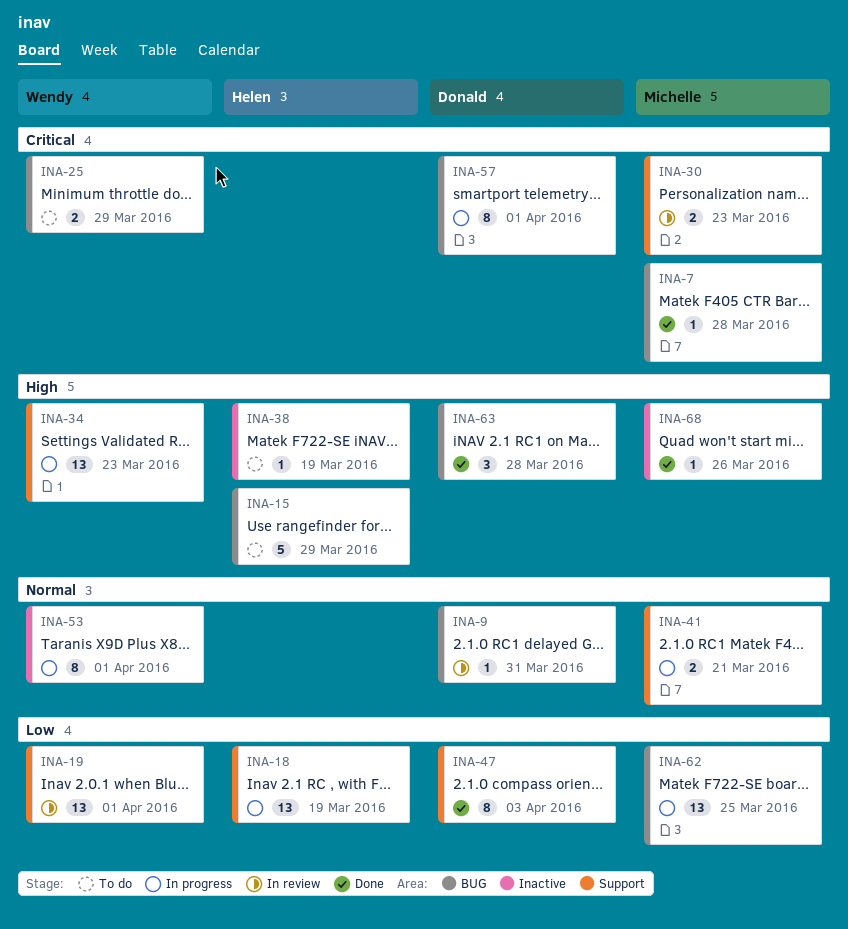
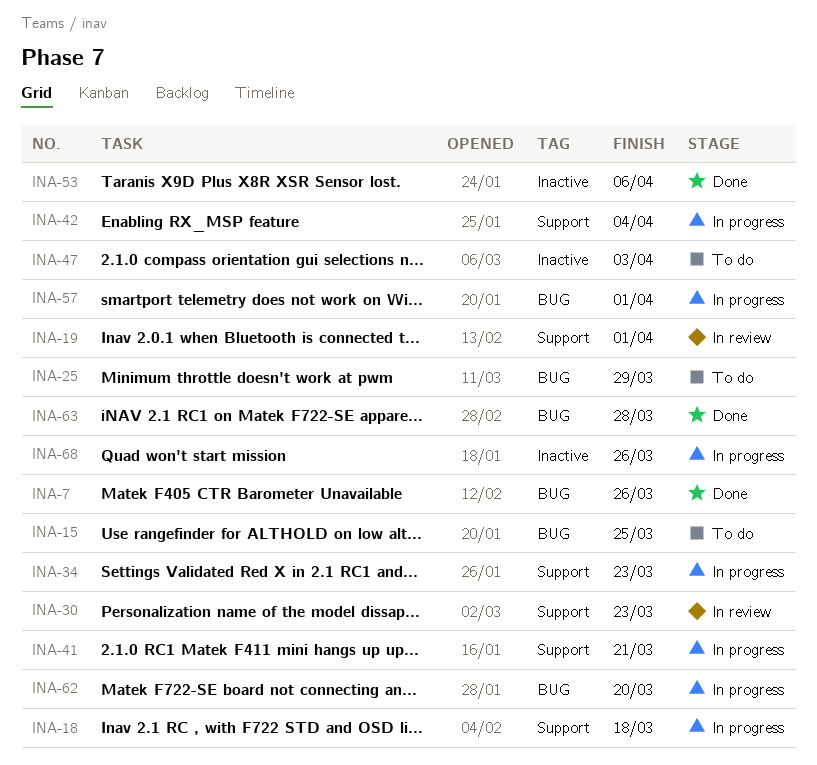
INA-7, due: Mar 28 -> Mar 26
INA-9: present -> none
INA-15, due: Mar 29 -> Mar 25
INA-18, due: Mar 19 -> Mar 18
INA-38: present -> none
INA-42: none -> present
INA-47, status: Done -> To do
INA-47, label: Support -> Inactive
INA-53, status: In progress -> Done
INA-53, due: Apr 1 -> Apr 6
INA-62, due: Mar 25 -> Mar 20
INA-68, status: Done -> In progress

